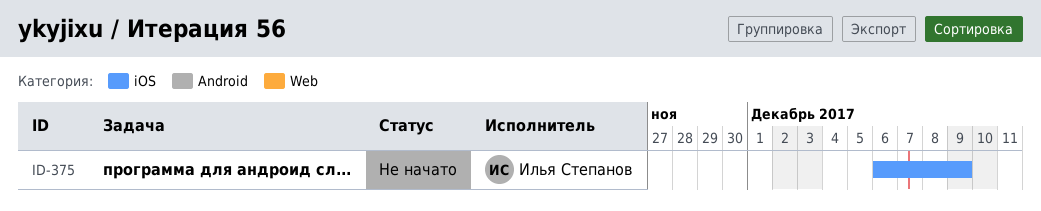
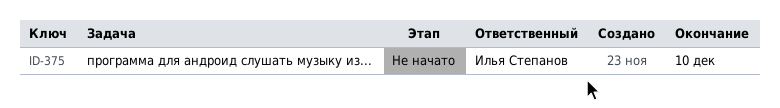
ID-375, due: Dec 9 -> Dec 10

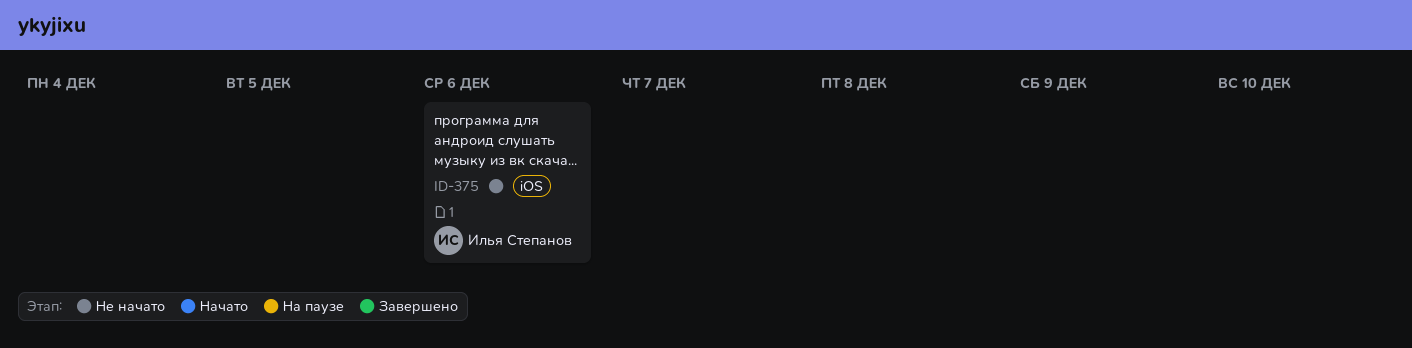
ID-375, due: Dec 10 -> Dec 6

